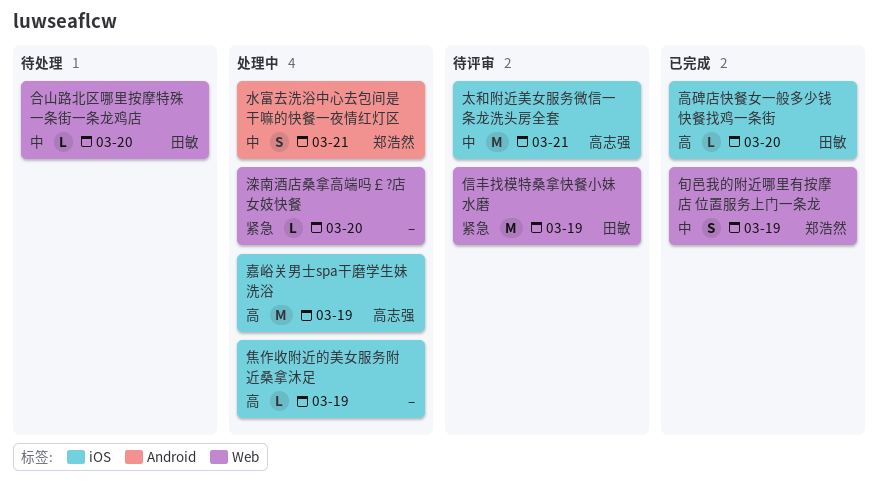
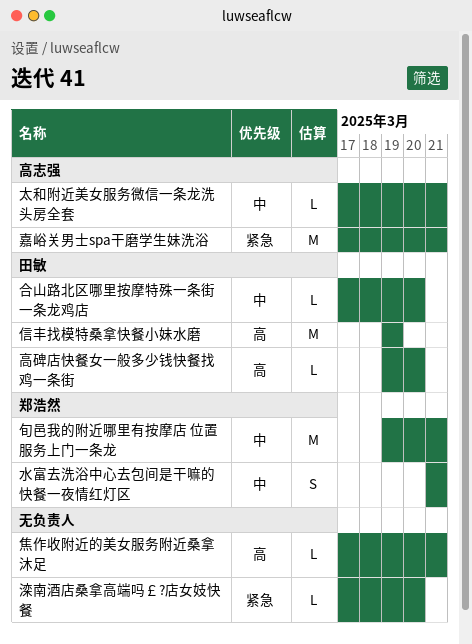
信丰找模特桑拿快餐小妹水磨, priority: 紧急 -> 高
嘉峪关男士spa干磨学生妹洗浴, priority: 高 -> 紧急
嘉峪关男士spa干磨学生妹洗浴, due: Mar 19 -> Mar 21
太和附近美女服务微信一条龙洗头房全套, estimate: M -> L
旬邑我的附近哪里有按摩店 位置服务上门一条龙, estimate: S -> M
旬邑我的附近哪里有按摩店 位置服务上门一条龙, due: Mar 19 -> Mar 21
焦作收附近的美女服务附近桑拿沐足, due: Mar 19 -> Mar 21

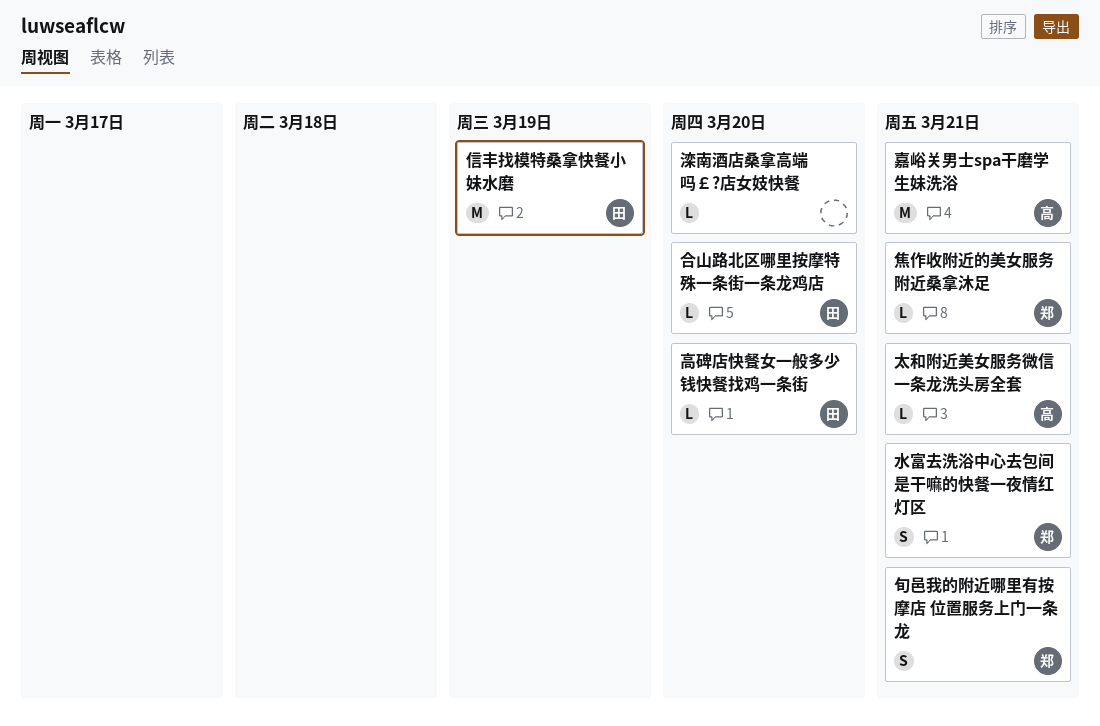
旬邑我的附近哪里有按摩店 位置服务上门一条龙, estimate: M -> S
焦作收附近的美女服务附近桑拿沐足, owner: none -> 郑浩然

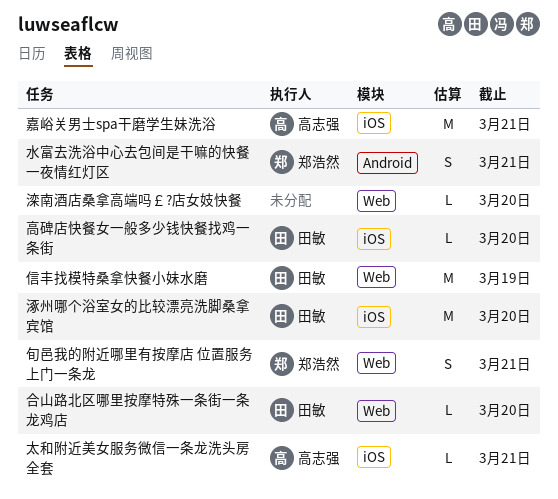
涿州哪个浴室女的比较漂亮洗脚桑拿宾馆: none -> present
焦作收附近的美女服务附近桑拿沐足: present -> none

